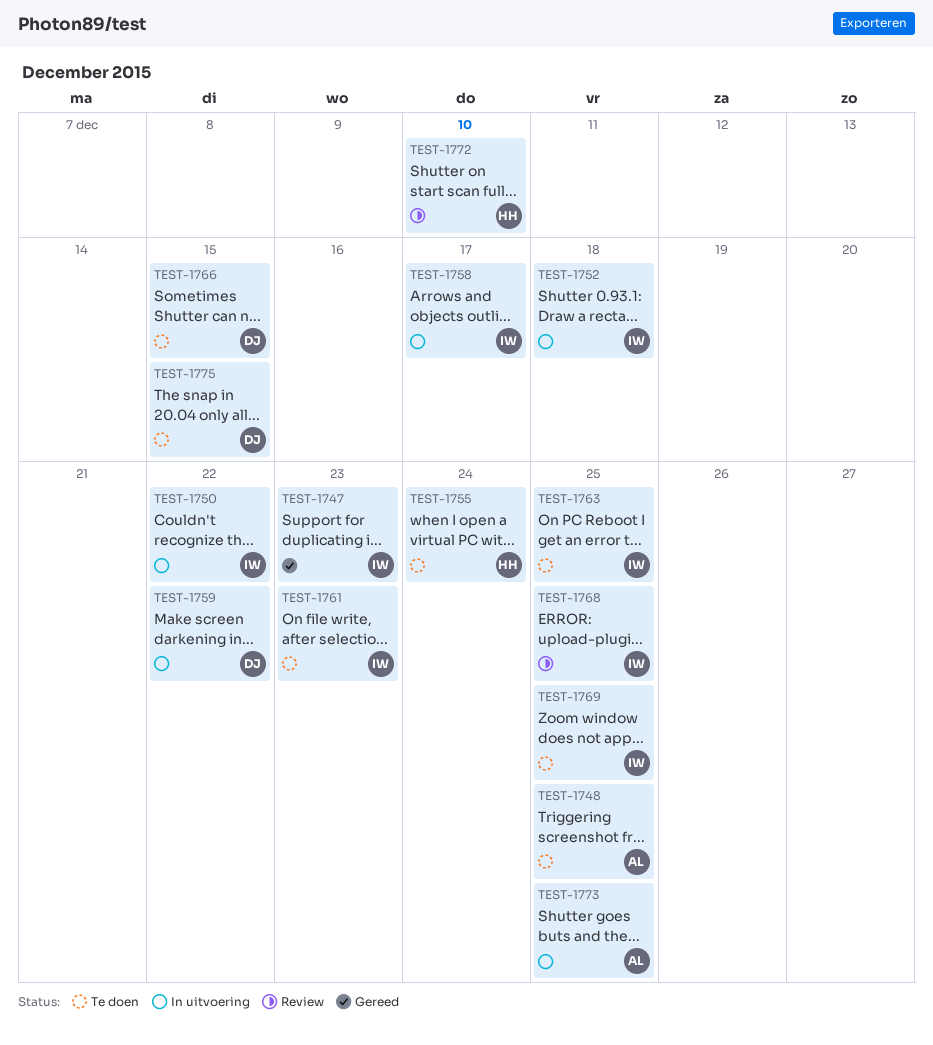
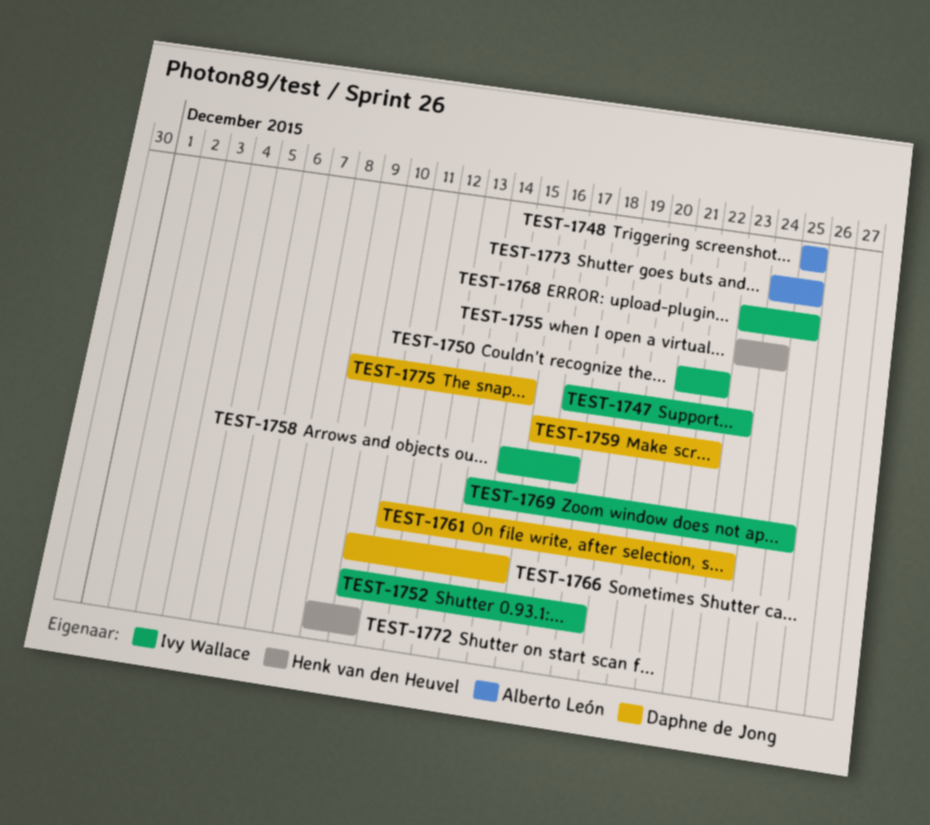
TEST-1761, owner: Ivy Wallace -> Daphne de Jong
TEST-1763: present -> none

